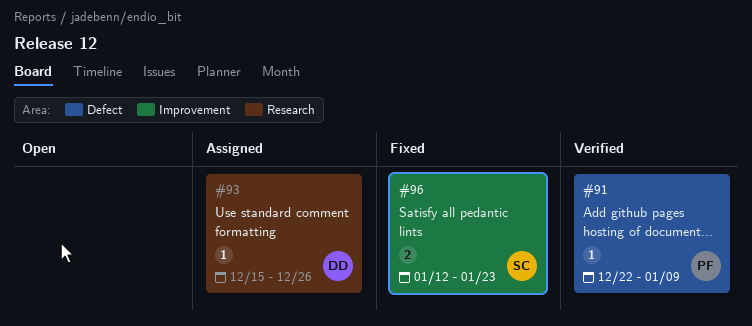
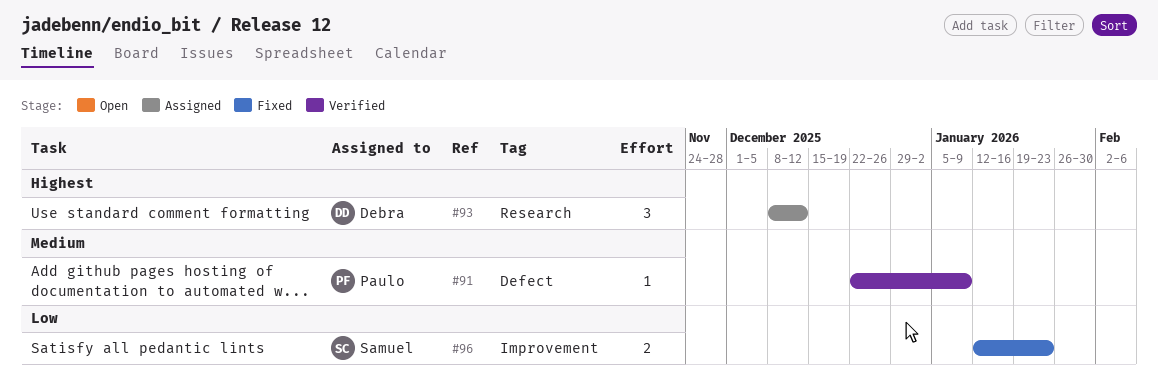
#93, estimate: 1 -> 3
#93, start: Dec 15 -> Dec 8
#93, due: Dec 26 -> Dec 12

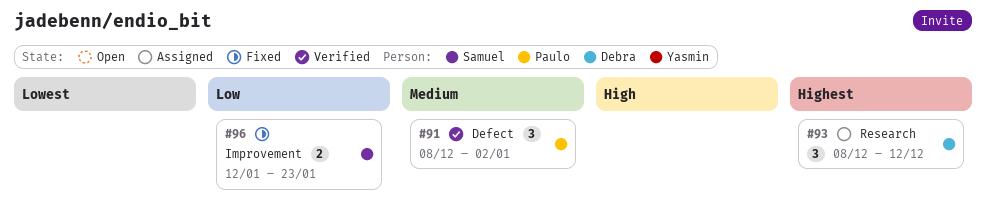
#91, estimate: 1 -> 3
#91, start: Dec 22 -> Dec 8
#91, due: Jan 9 -> Jan 2

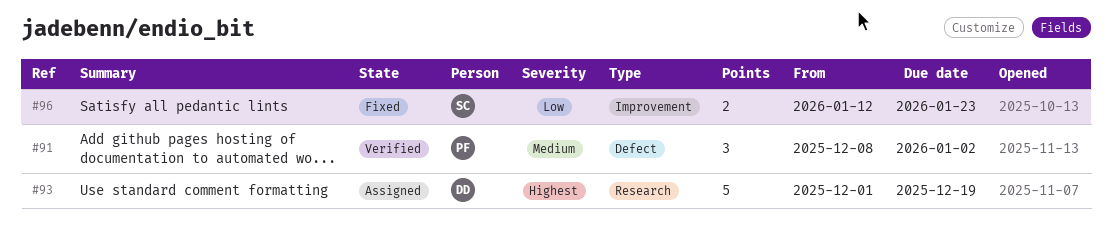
#93, estimate: 3 -> 5
#93, start: Dec 8 -> Dec 1
#93, due: Dec 12 -> Dec 19

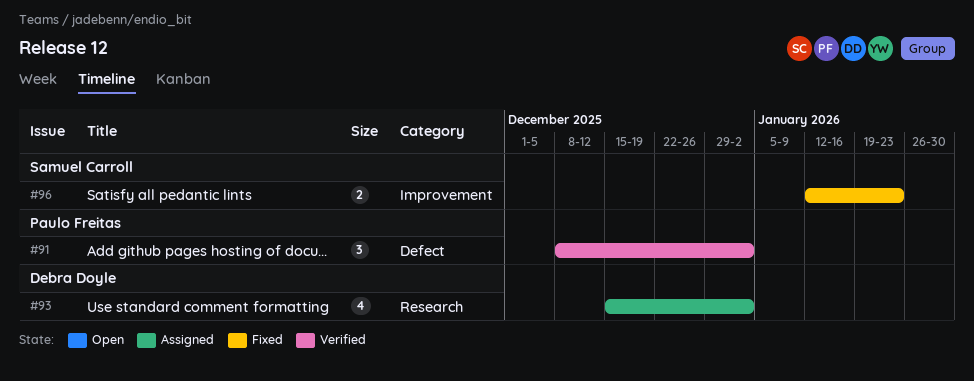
#93, estimate: 5 -> 4
#93, start: Dec 1 -> Dec 15
#93, due: Dec 19 -> Jan 2

